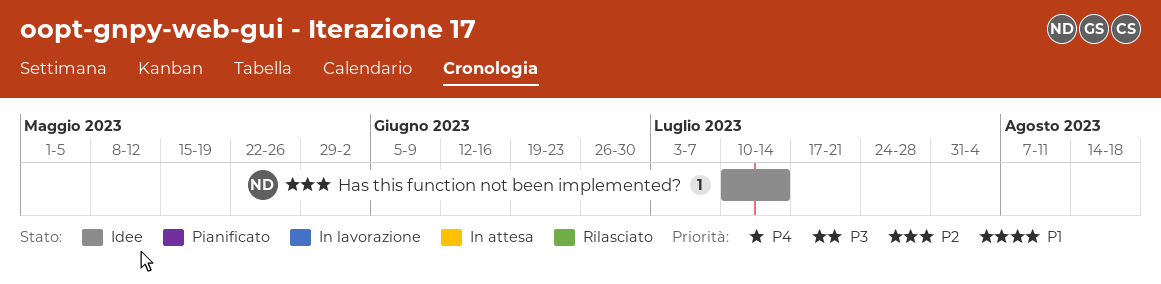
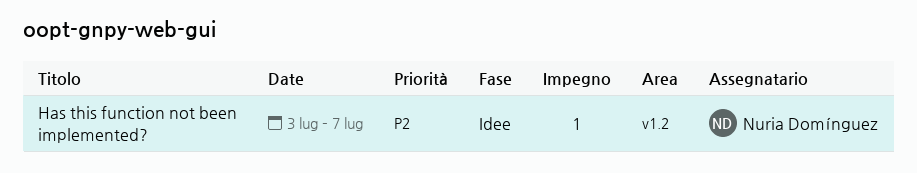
Has this function not been implemented?, start: Jul 10 -> Jul 3
Has this function not been implemented?, due: Jul 14 -> Jul 7

